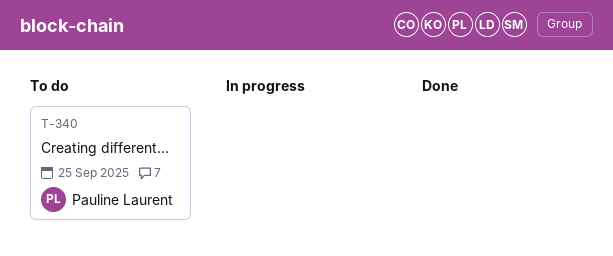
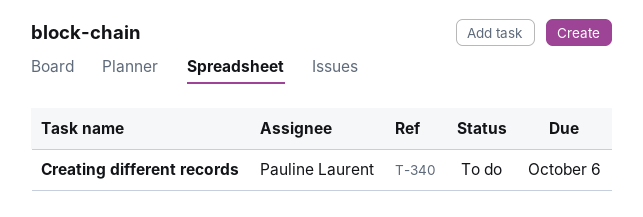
T-340, due: Sep 25 -> Oct 6

